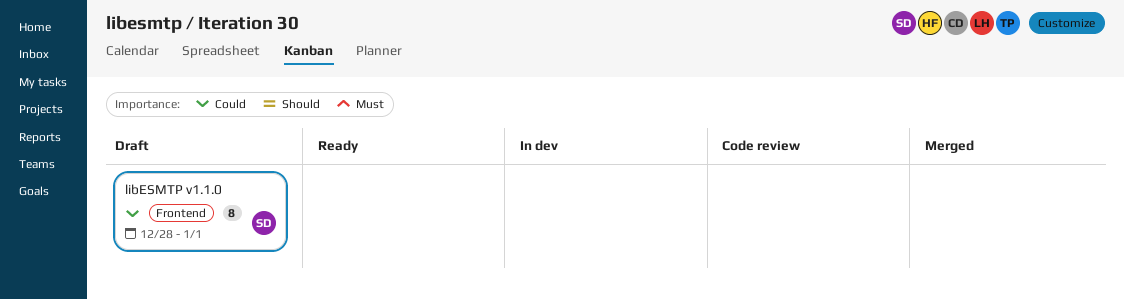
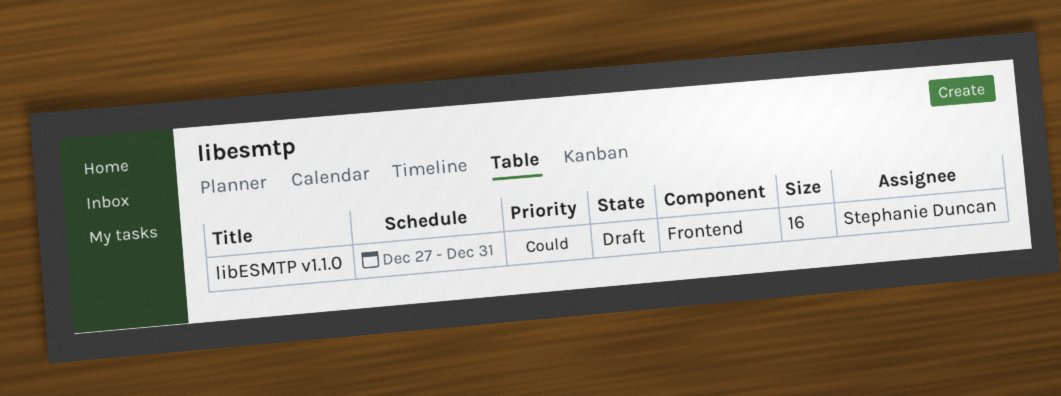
libESMTP v1.1.0, estimate: 8 -> 16
libESMTP v1.1.0, start: Dec 28 -> Dec 27
libESMTP v1.1.0, due: Jan 1 -> Dec 31

